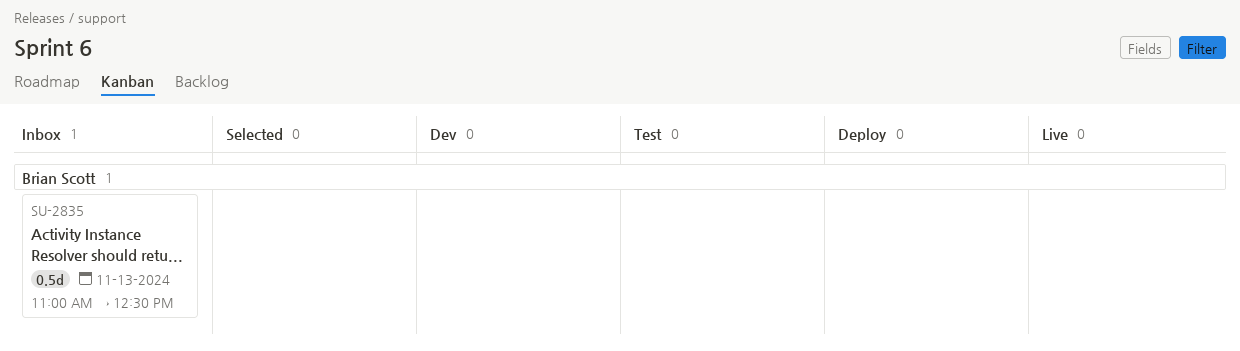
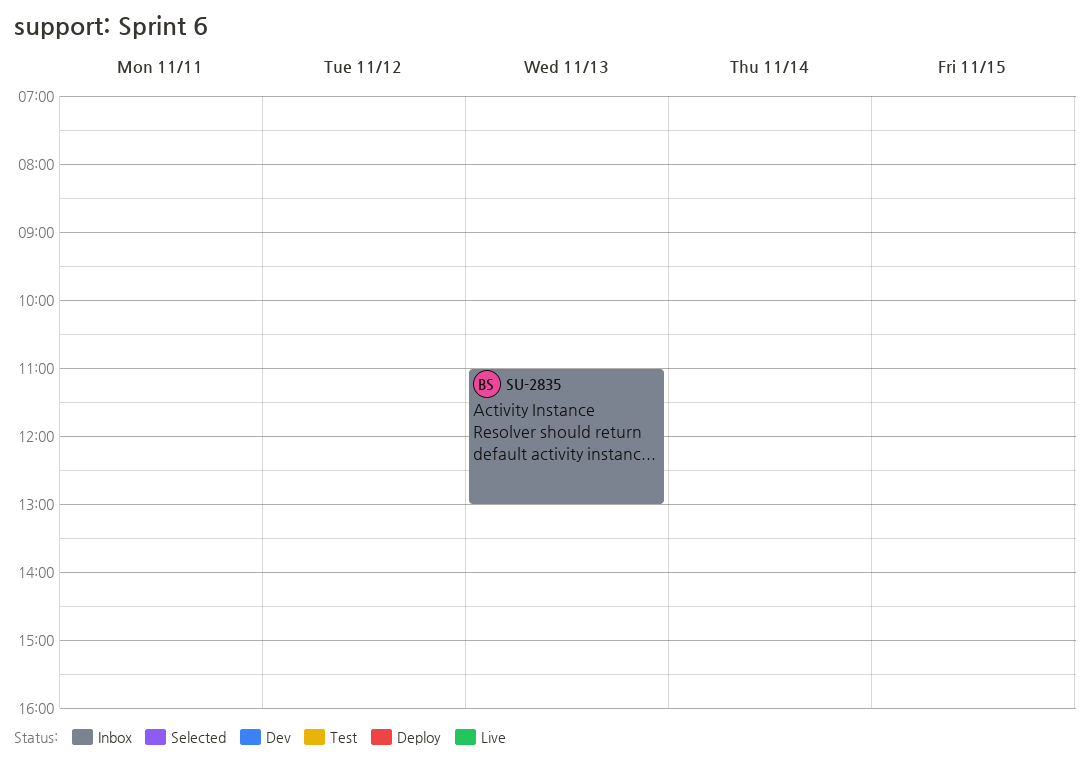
SU-2835, ends: 12:30 -> 13:00

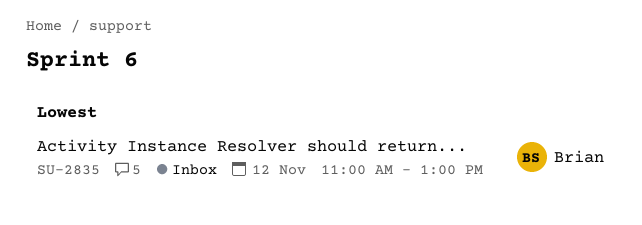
SU-2835, day: Nov 13 -> Nov 12

